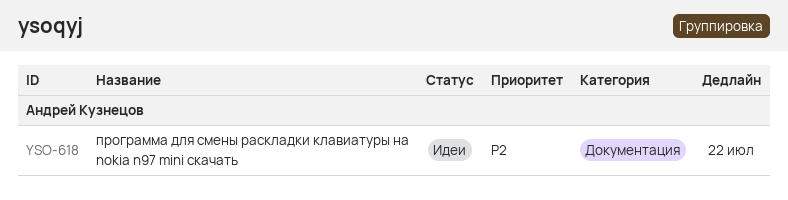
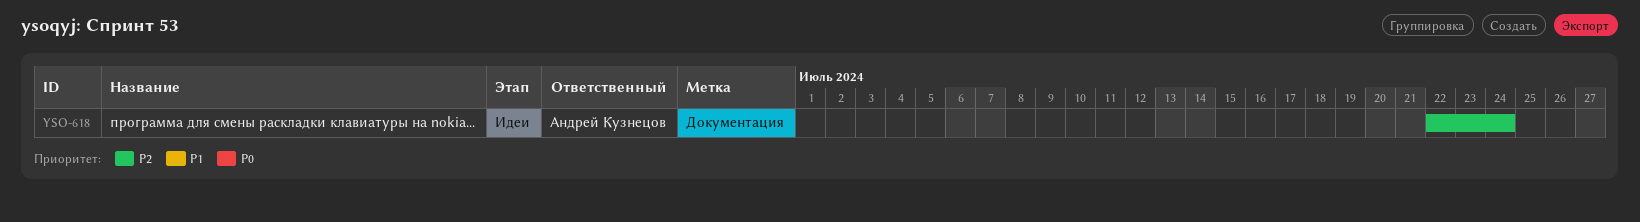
YSO-618, due: Jul 22 -> Jul 24

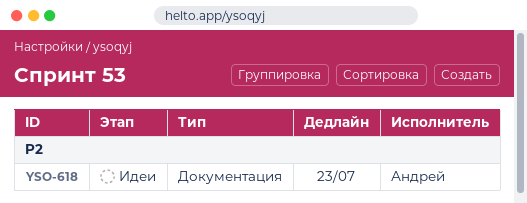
YSO-618, due: Jul 24 -> Jul 23

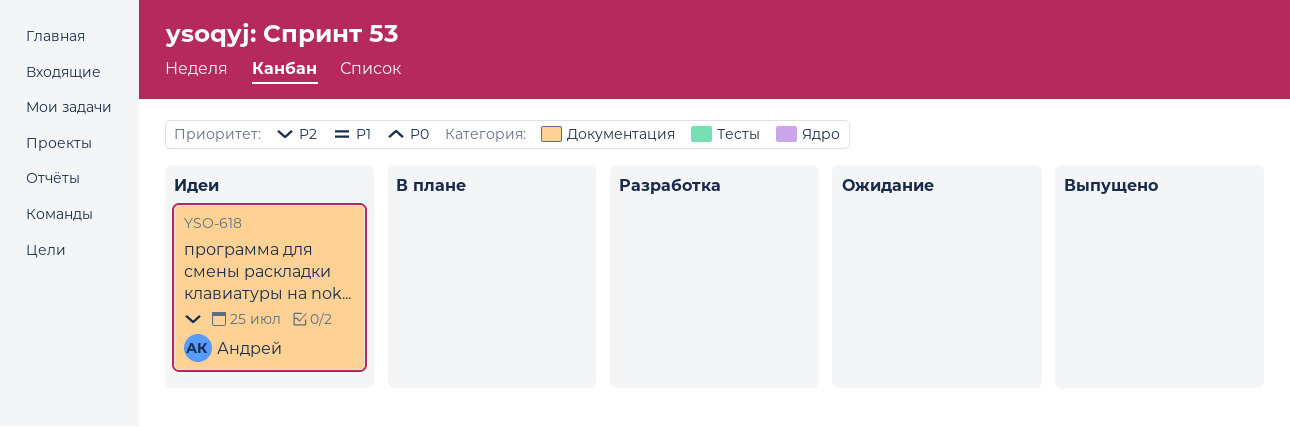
YSO-618, due: Jul 23 -> Jul 25

